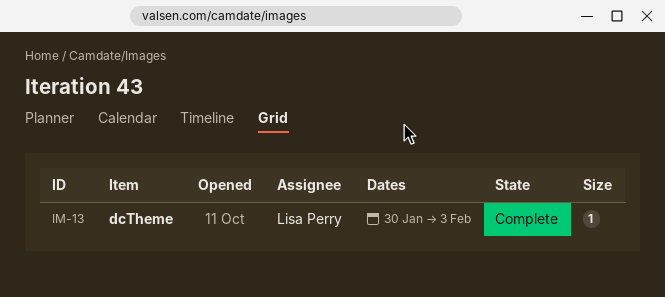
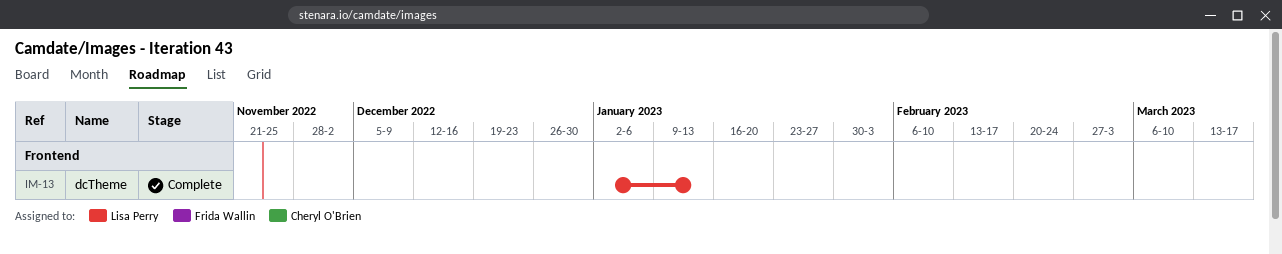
IM-13, start: Jan 30 -> Jan 2
IM-13, due: Feb 3 -> Jan 13

